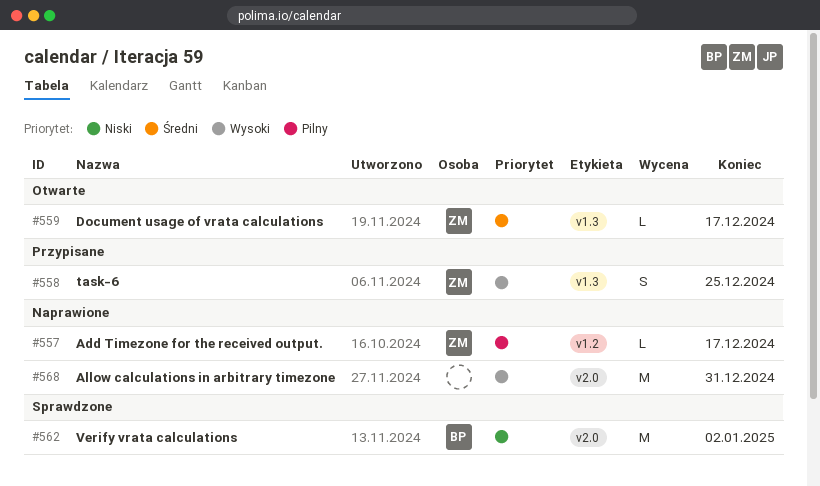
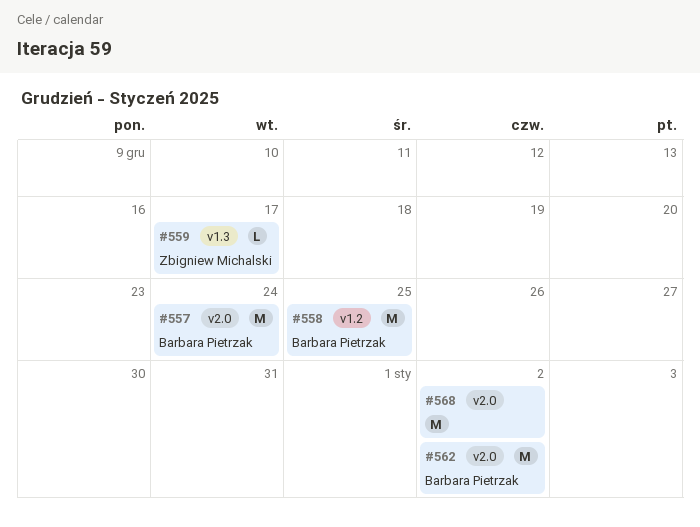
#557, owner: Zbigniew Michalski -> Barbara Pietrzak
#557, label: v1.2 -> v2.0
#557, estimate: L -> M
#557, due: Dec 17 -> Dec 24
#558, owner: Zbigniew Michalski -> Barbara Pietrzak
#558, label: v1.3 -> v1.2
#558, estimate: S -> M
#568, due: Dec 31 -> Jan 2

